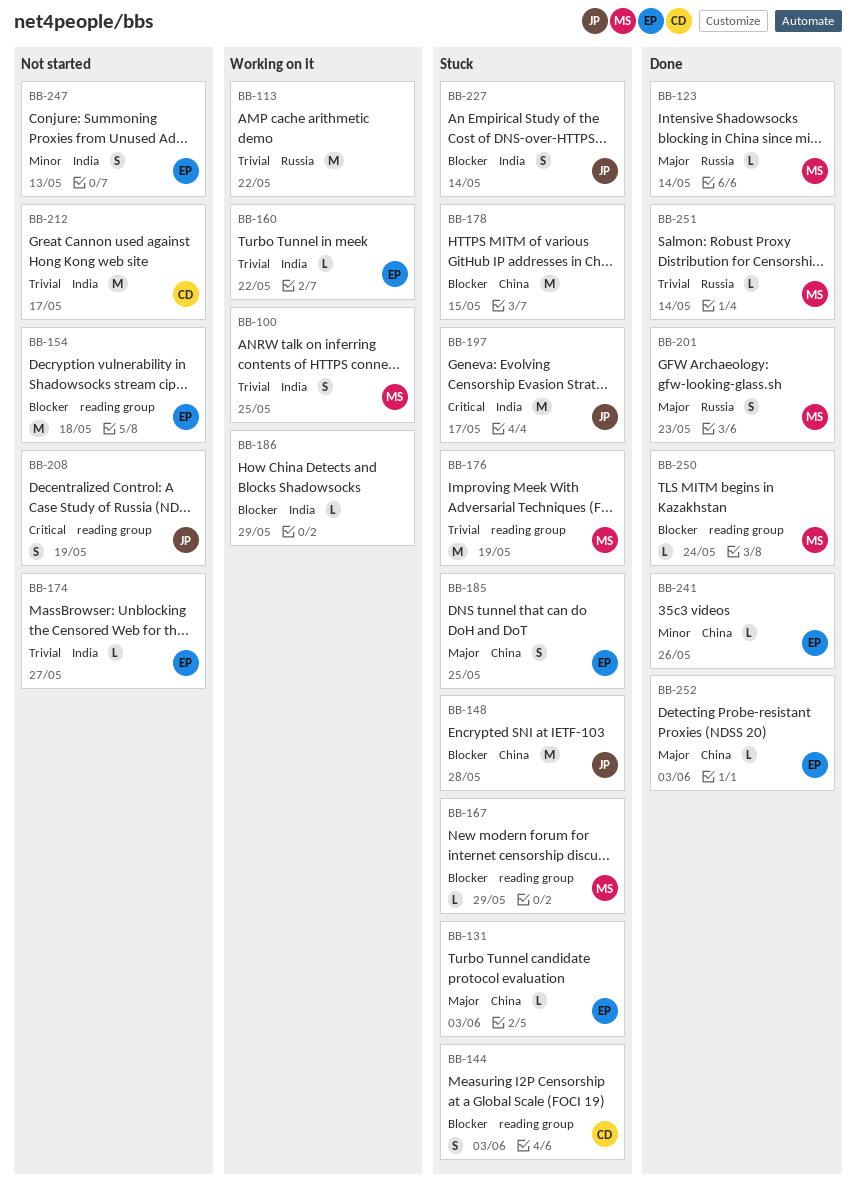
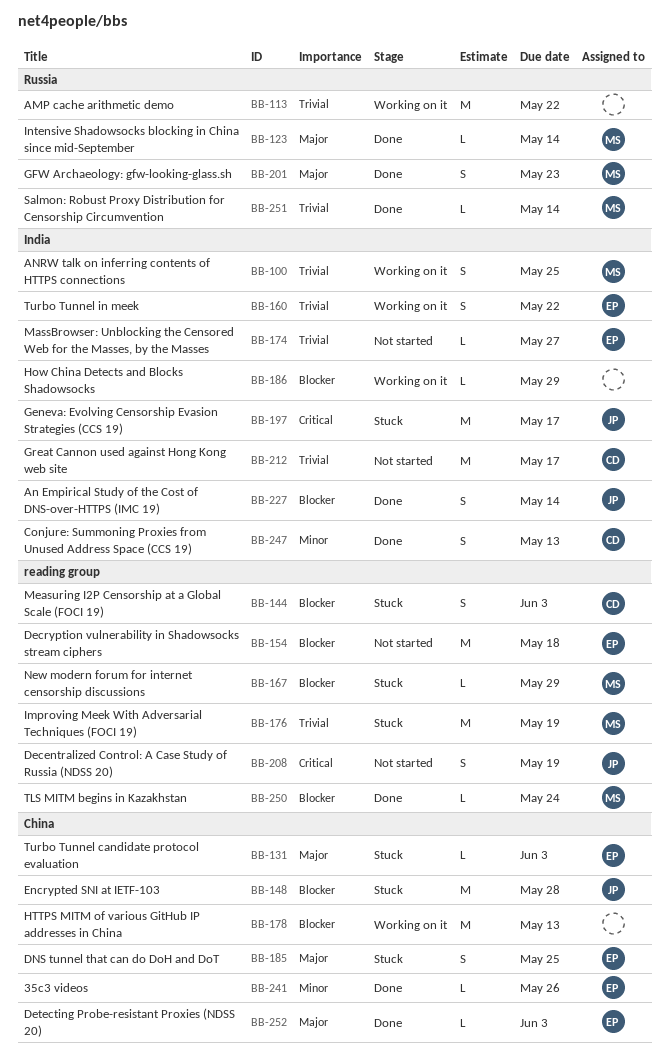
BB-160, estimate: L -> S
BB-178, status: Stuck -> Working on it
BB-178, due: May 15 -> May 13
BB-227, status: Stuck -> Done
BB-247, status: Not started -> Done
BB-247, owner: EP -> CD

